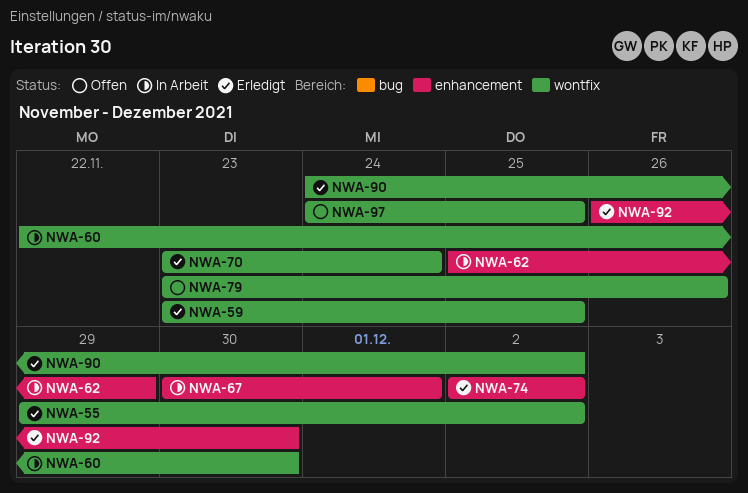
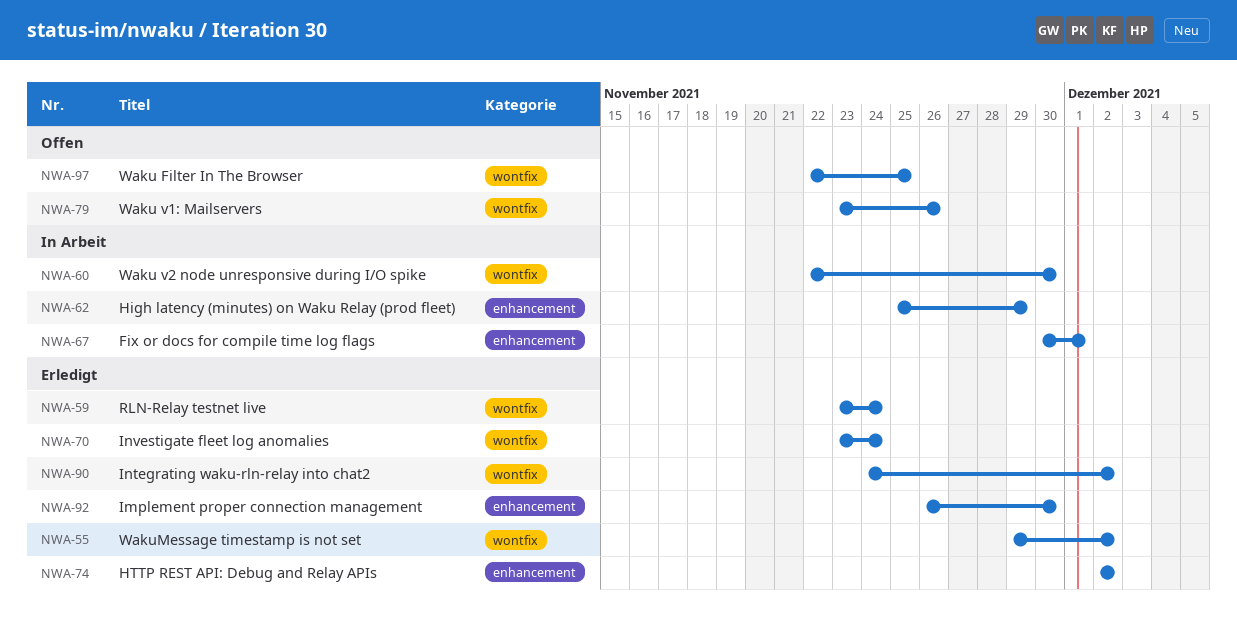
NWA-59, due: Nov 25 -> Nov 24
NWA-97, start: Nov 24 -> Nov 22

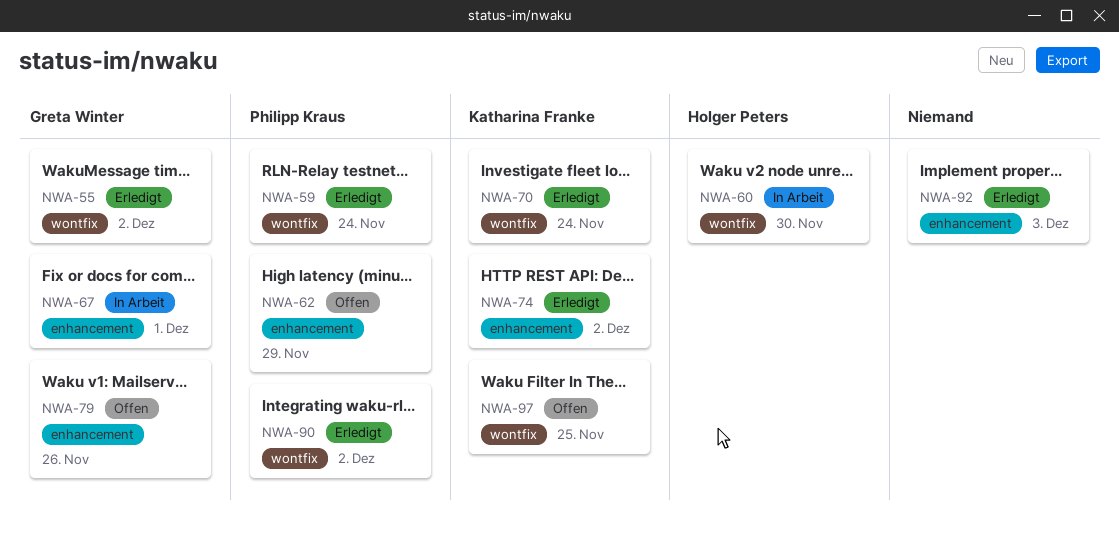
NWA-62, status: In Arbeit -> Offen
NWA-79, label: wontfix -> enhancement
NWA-92, due: Nov 30 -> Dec 3

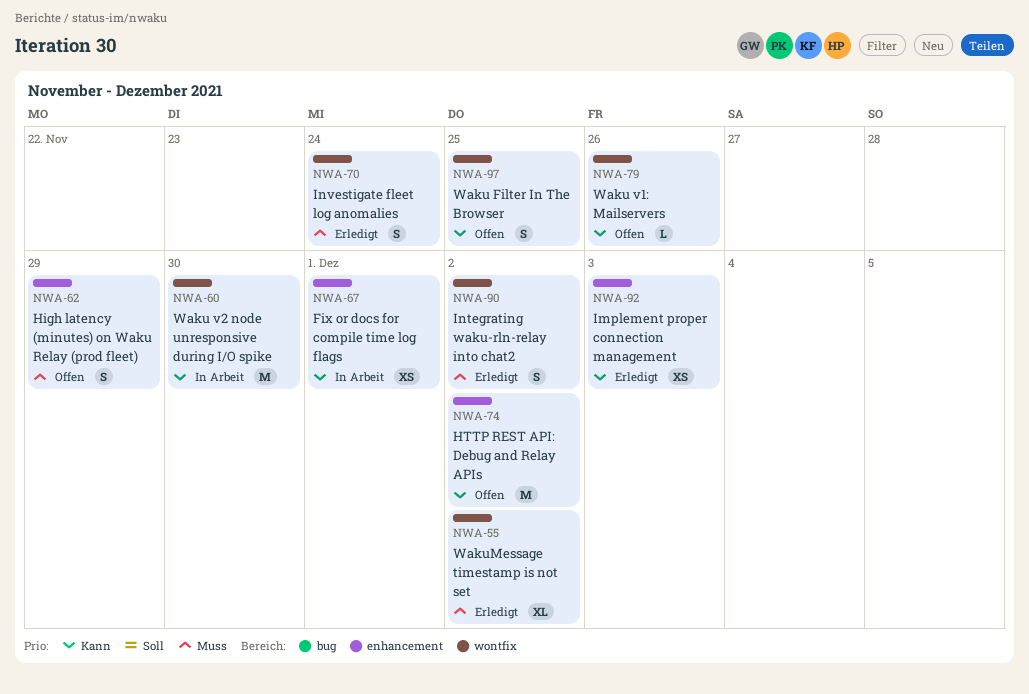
NWA-59: present -> none
NWA-74, status: Erledigt -> Offen
NWA-79, label: enhancement -> wontfix

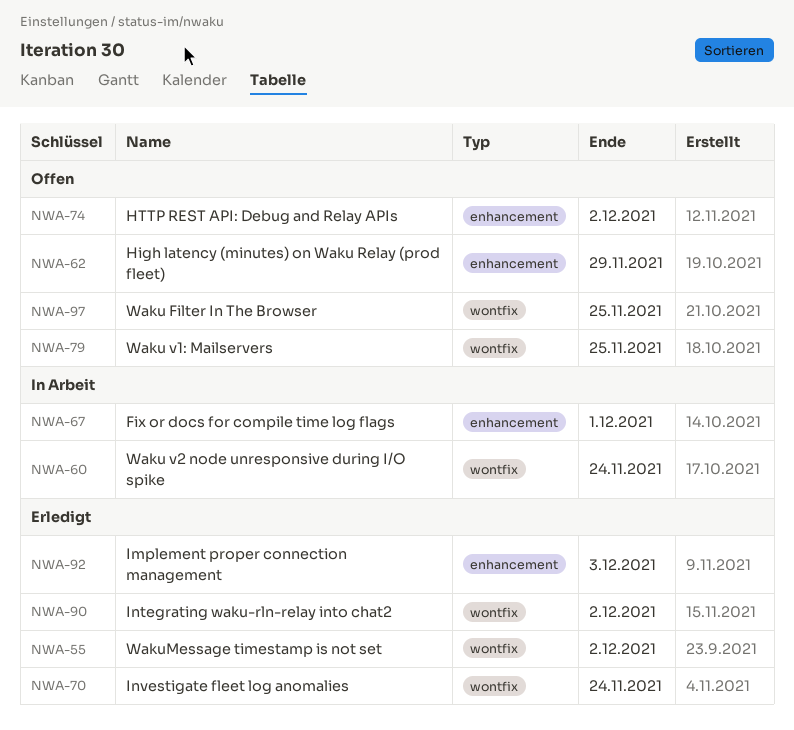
NWA-60, due: Nov 30 -> Nov 24
NWA-79, due: Nov 26 -> Nov 25

